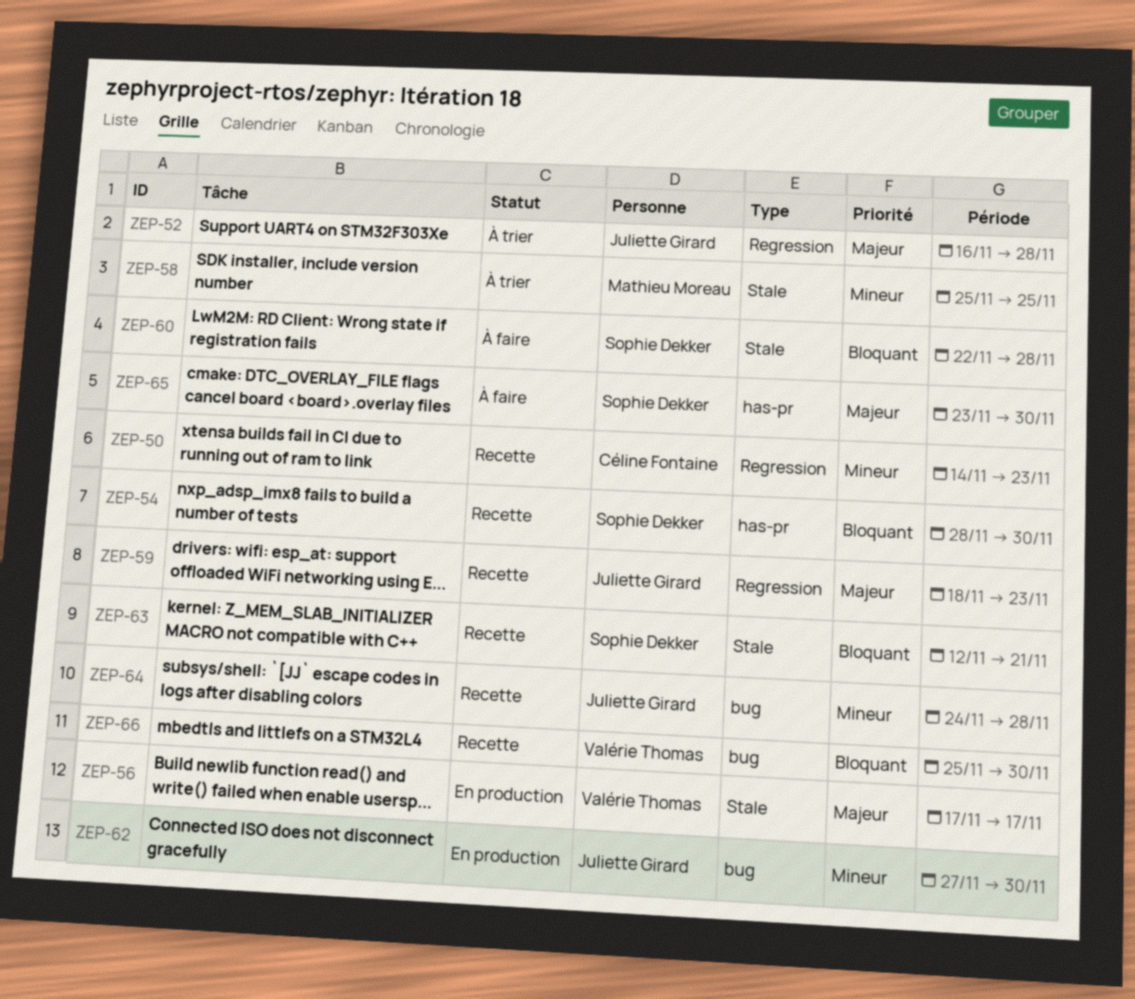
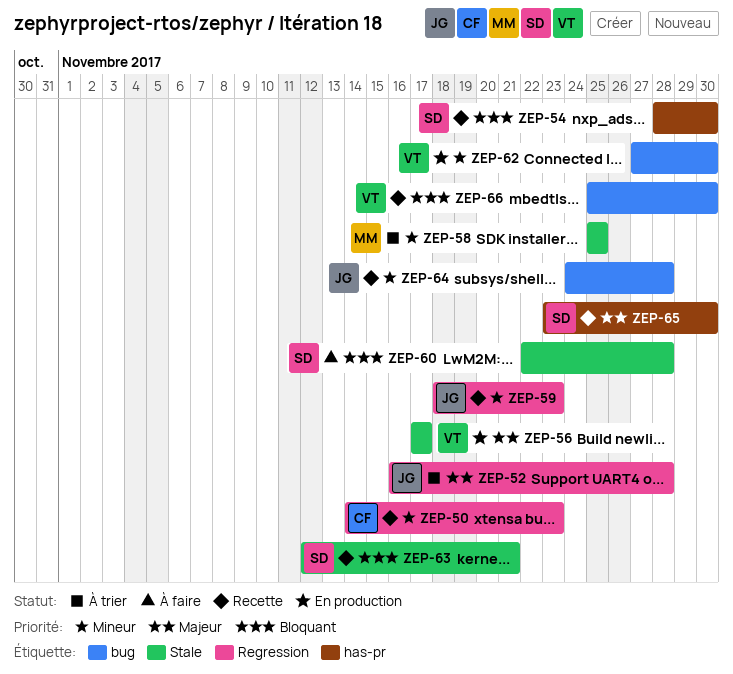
ZEP-59, priority: Majeur -> Mineur
ZEP-62, owner: Juliette Girard -> Valérie Thomas
ZEP-65, status: À faire -> Recette

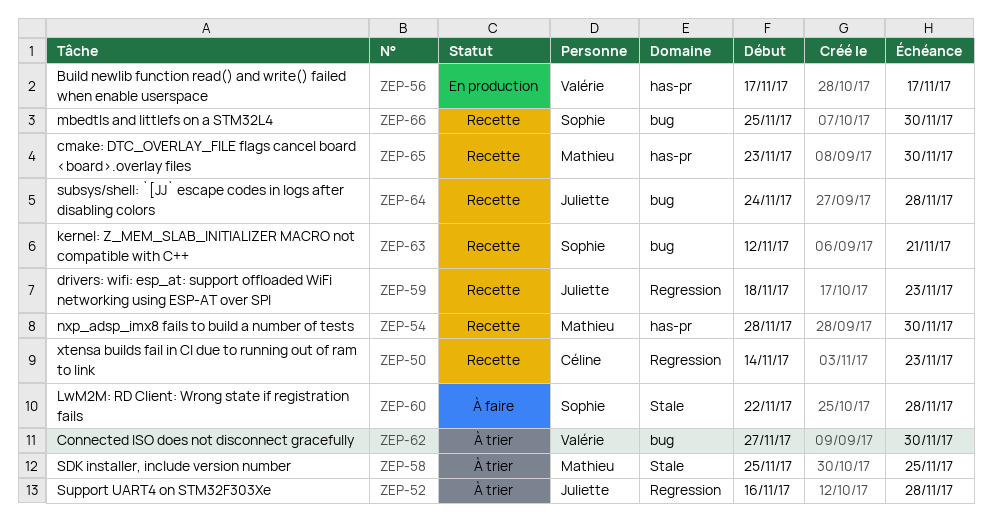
ZEP-54, owner: Sophie -> Mathieu
ZEP-56, label: Stale -> has-pr
ZEP-62, status: En production -> À trier
ZEP-63, label: Stale -> bug
ZEP-65, owner: Sophie -> Mathieu
ZEP-66, owner: Valérie -> Sophie

